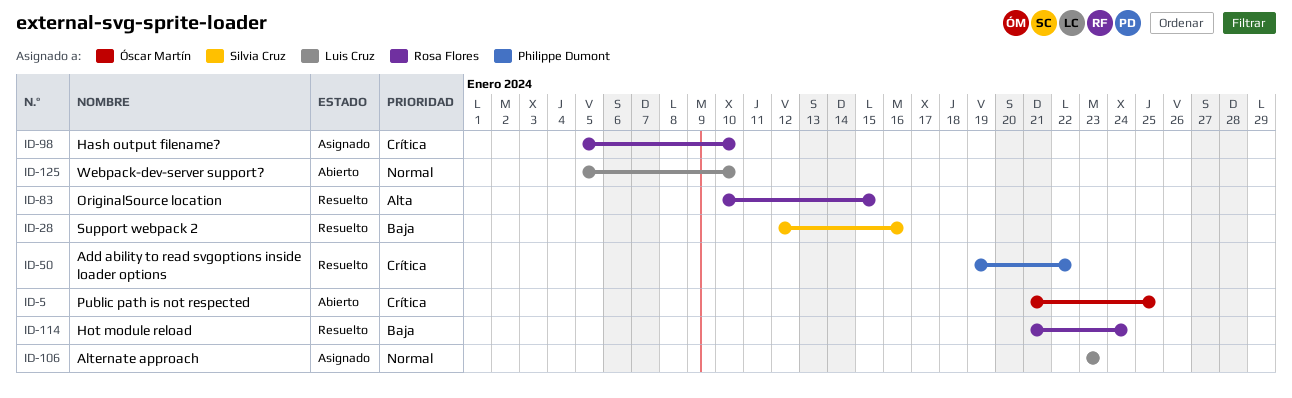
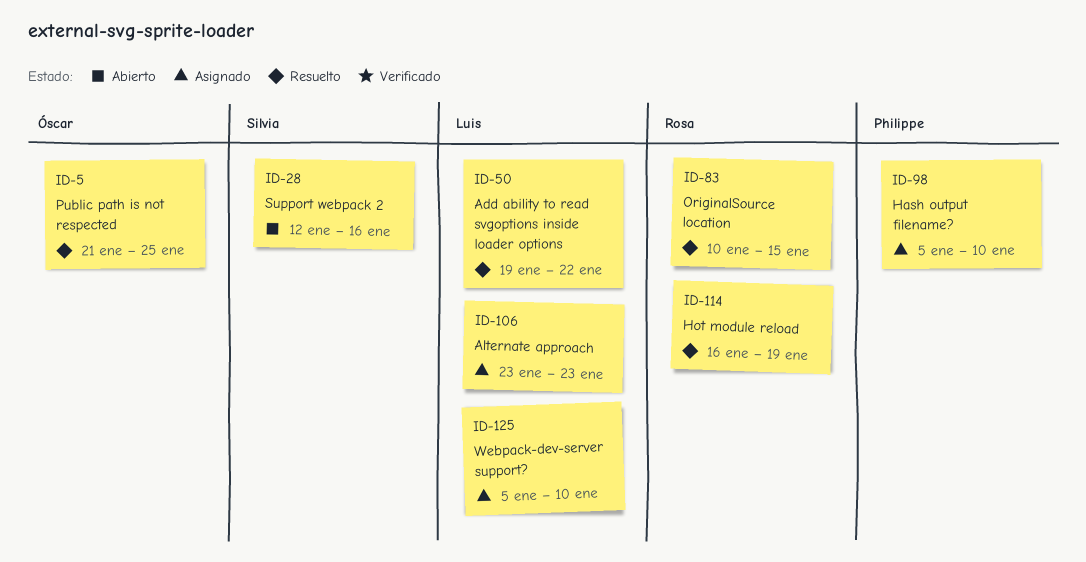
ID-5, status: Abierto -> Resuelto
ID-28, status: Resuelto -> Abierto
ID-50, owner: Philippe Dumont -> Luis Cruz
ID-98, owner: Rosa Flores -> Philippe Dumont
ID-114, start: Jan 21 -> Jan 16
ID-114, due: Jan 24 -> Jan 19
ID-125, status: Abierto -> Asignado

